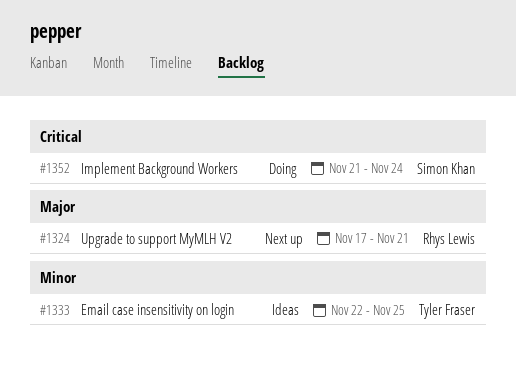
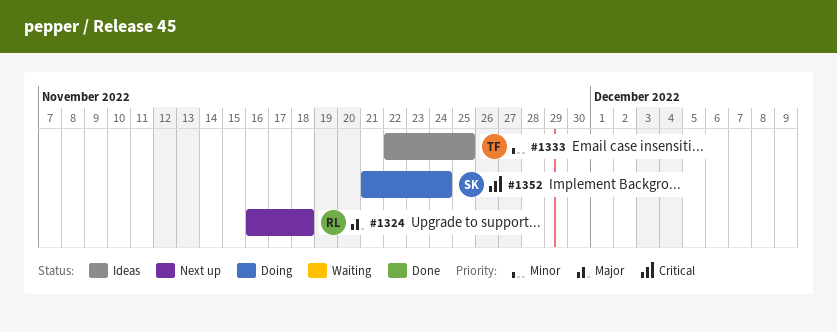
#1324, start: Nov 17 -> Nov 16
#1324, due: Nov 21 -> Nov 18

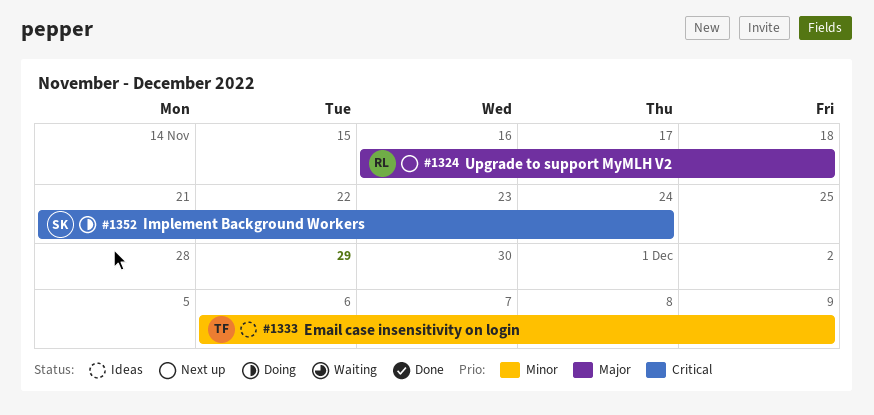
#1333, start: Nov 22 -> Dec 6
#1333, due: Nov 25 -> Dec 9

